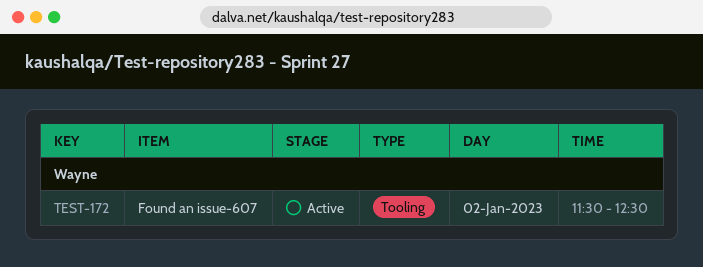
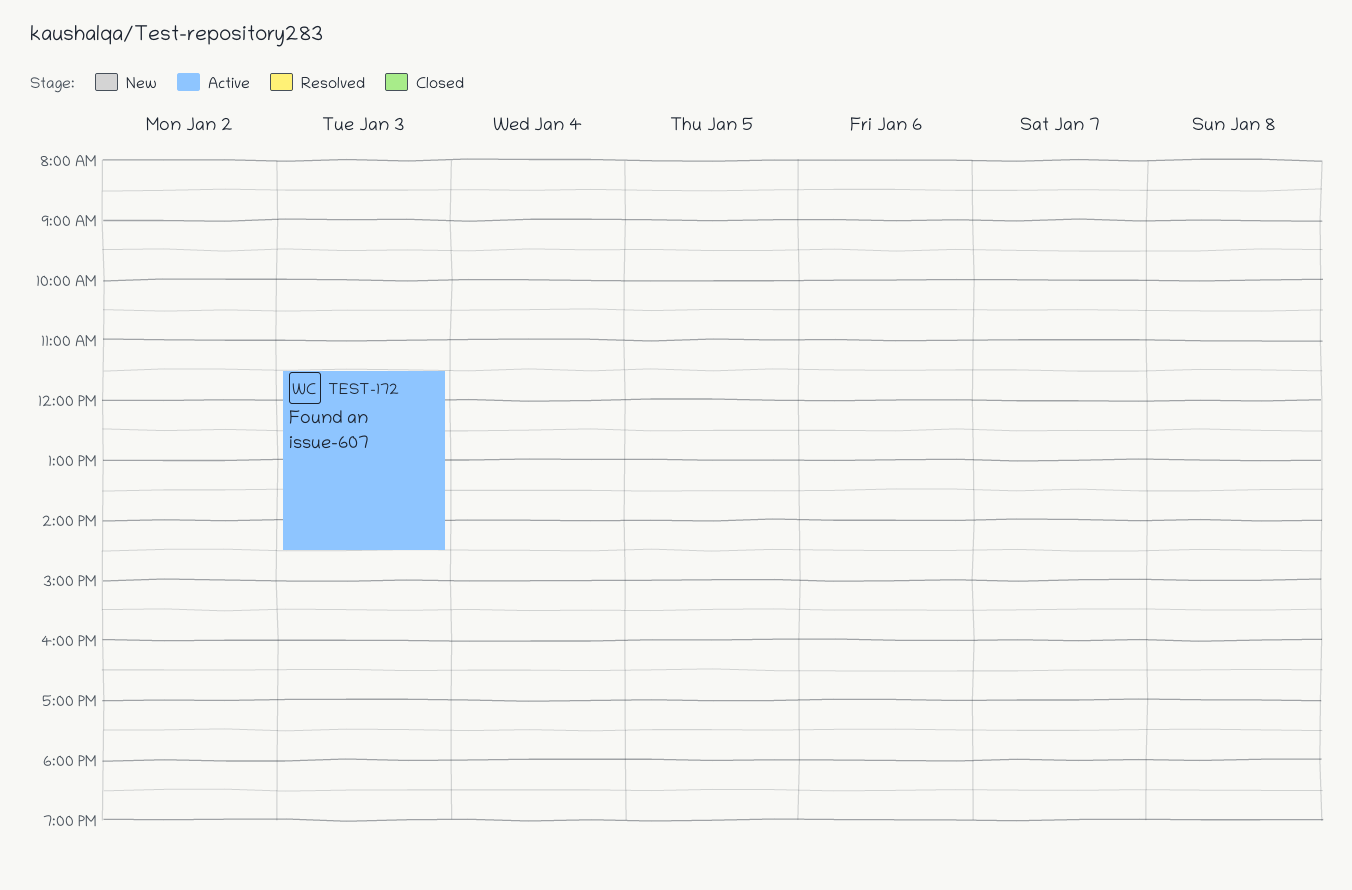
TEST-172, day: Jan 2 -> Jan 3
TEST-172, ends: 12:30 -> 14:30

